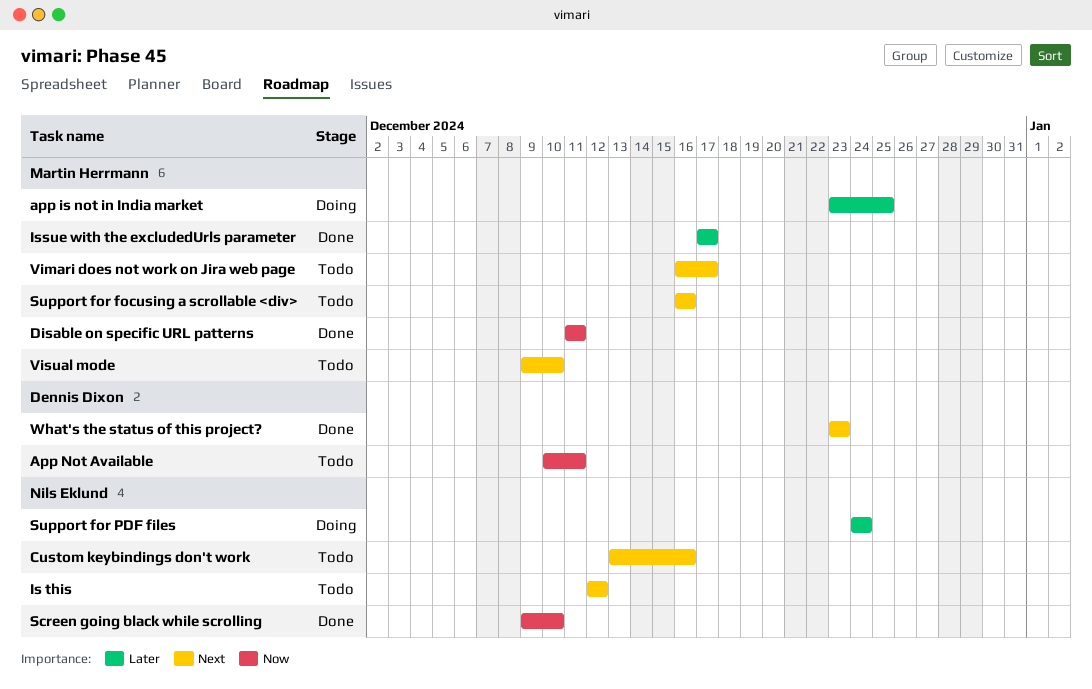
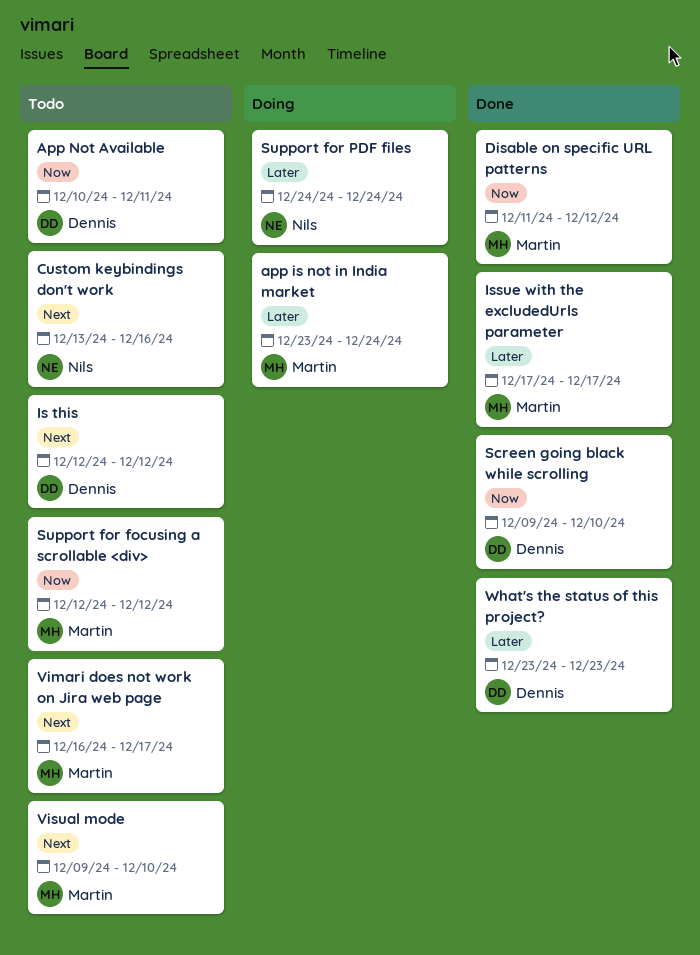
app is not in India market, due: Dec 25 -> Dec 24
Disable on specific URL patterns, due: Dec 11 -> Dec 12
Is this, owner: Nils Eklund -> Dennis Dixon
Screen going black while scrolling, owner: Nils Eklund -> Dennis Dixon
Support for focusing a scrollable <div>, priority: Next -> Now
Support for focusing a scrollable <div>, start: Dec 16 -> Dec 12
Support for focusing a scrollable <div>, due: Dec 16 -> Dec 12
What's the status of this project?, priority: Next -> Later

